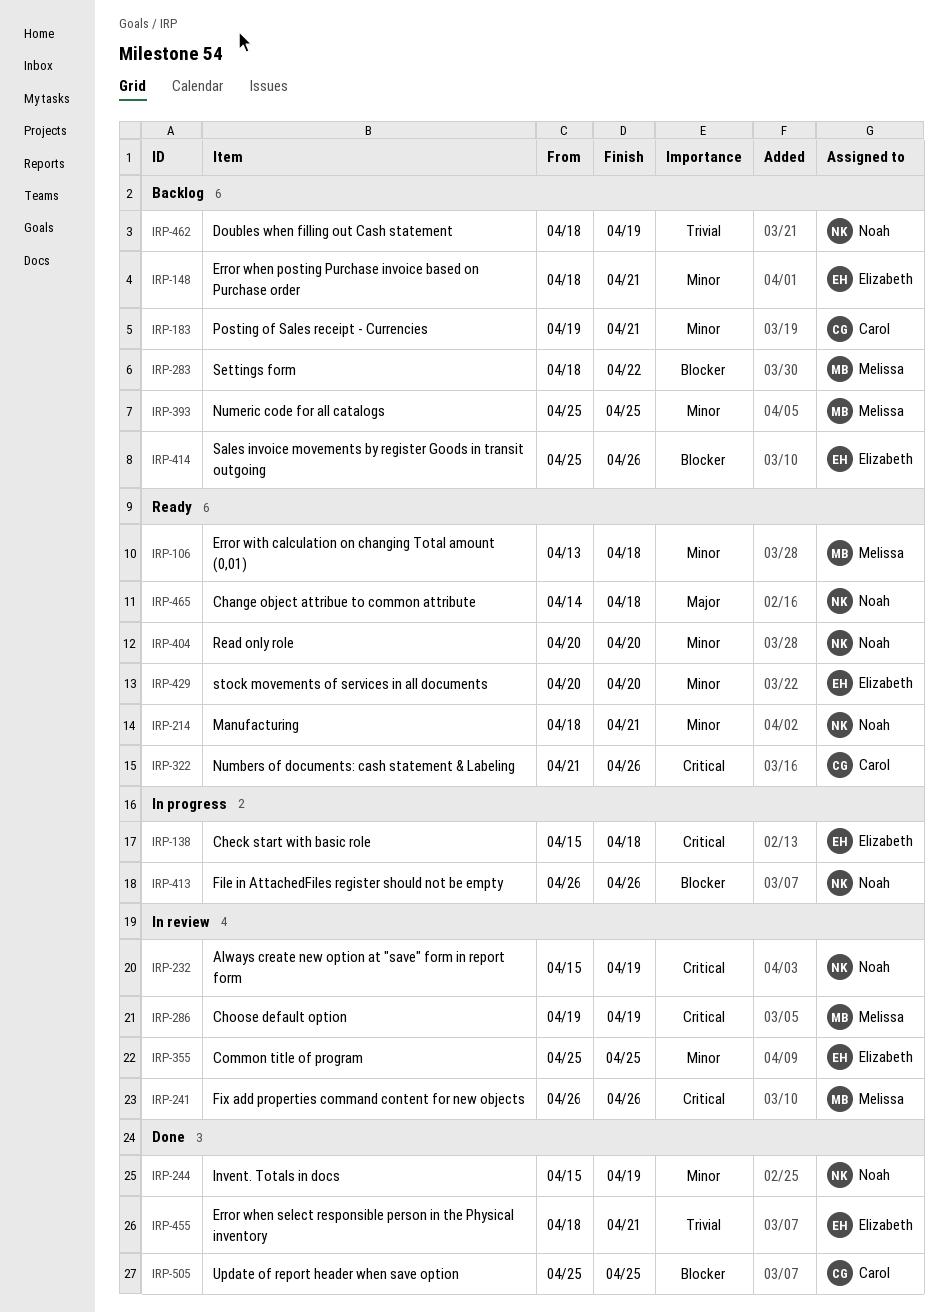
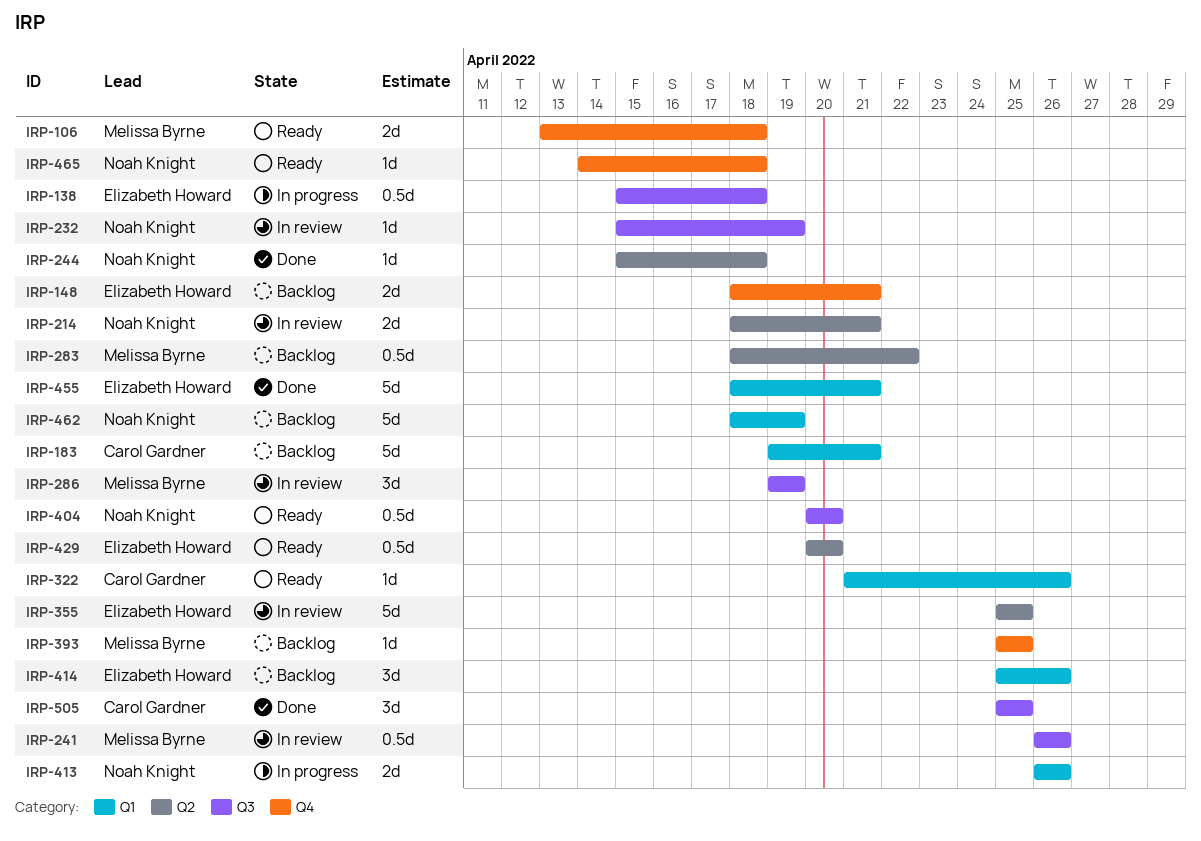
IRP-214, status: Ready -> In review
IRP-244, due: Apr 19 -> Apr 18

